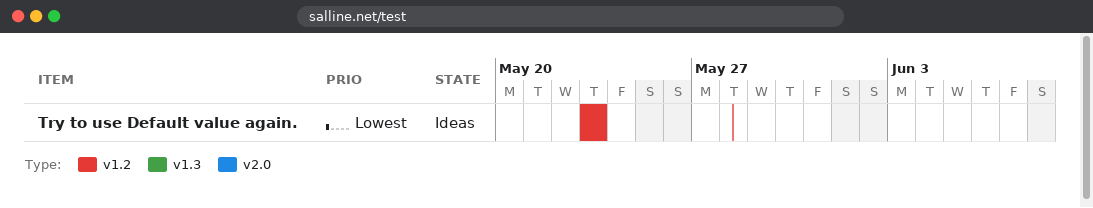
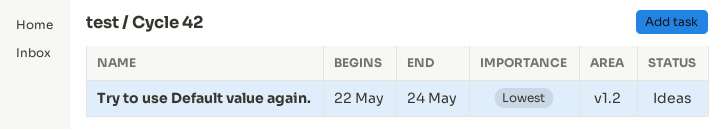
Try to use Default value again., start: May 23 -> May 22
Try to use Default value again., due: May 23 -> May 24

